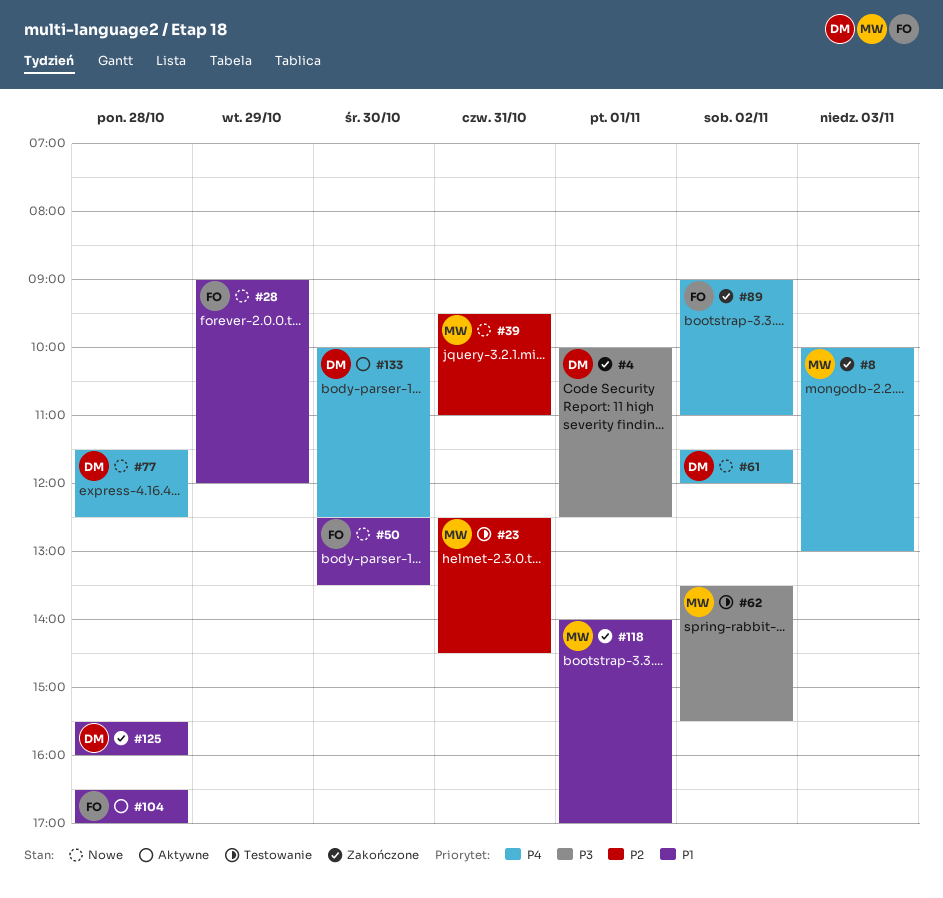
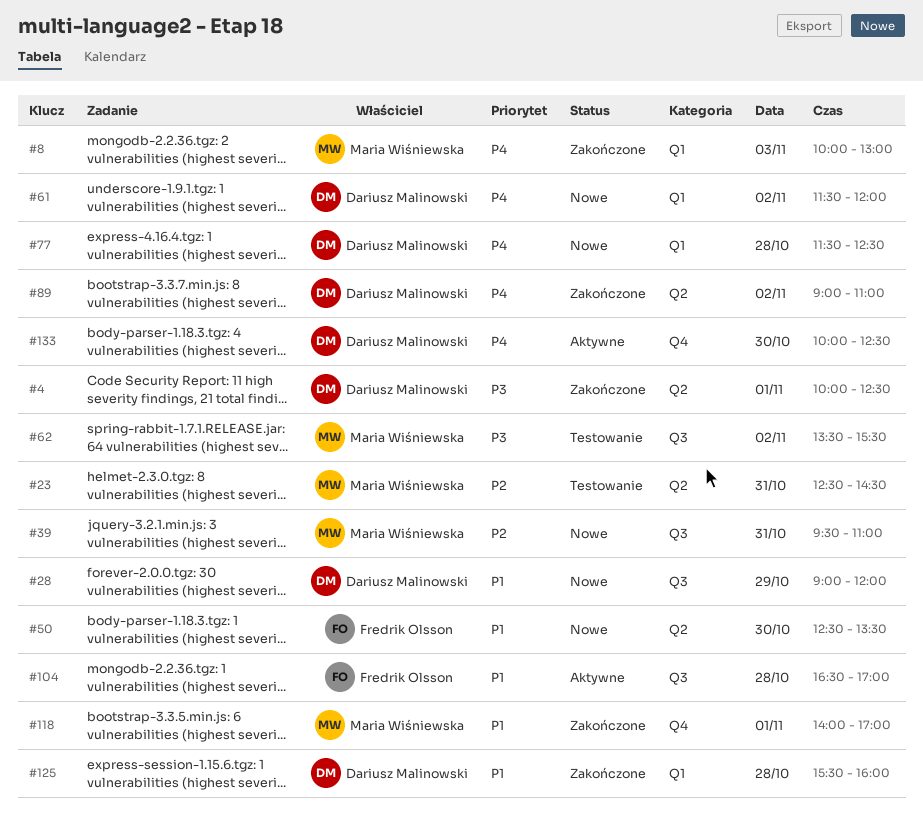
#28, owner: Fredrik Olsson -> Dariusz Malinowski
#89, owner: Fredrik Olsson -> Dariusz Malinowski

